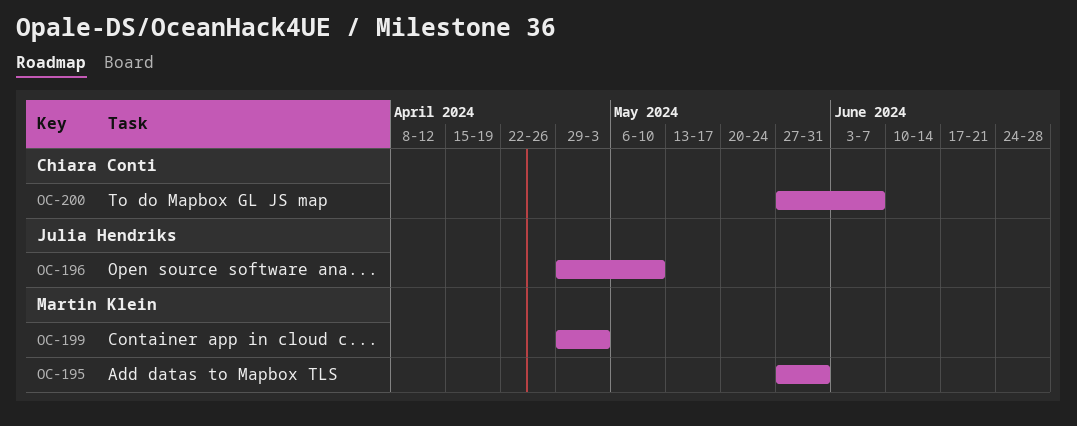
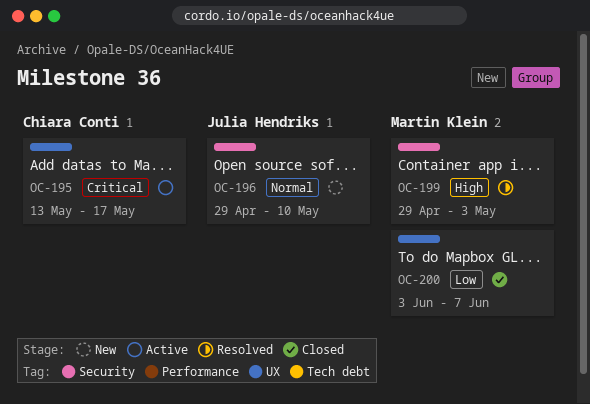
OC-195, owner: Martin Klein -> Chiara Conti
OC-195, start: May 27 -> May 13
OC-195, due: May 31 -> May 17
OC-200, owner: Chiara Conti -> Martin Klein
OC-200, start: May 27 -> Jun 3

